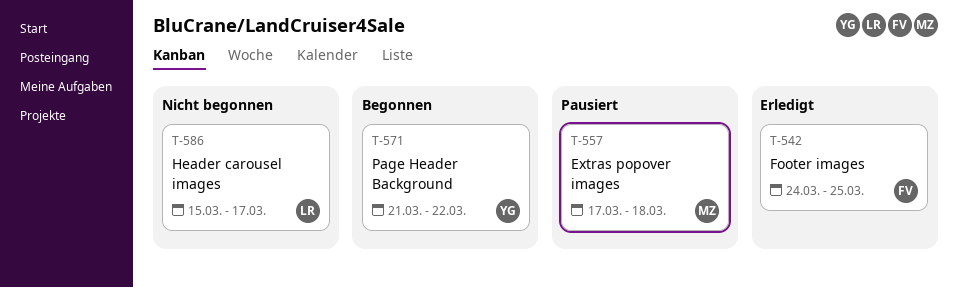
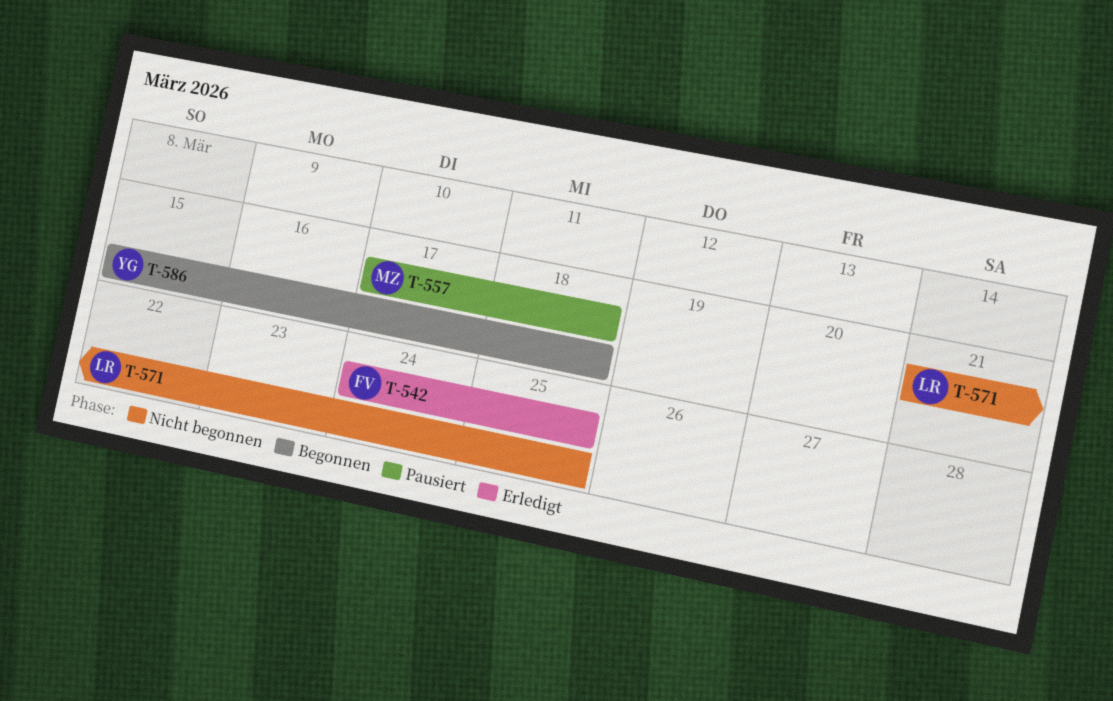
T-571, status: Begonnen -> Nicht begonnen
T-571, owner: YG -> LR
T-571, due: Mar 22 -> Mar 25
T-586, status: Nicht begonnen -> Begonnen
T-586, owner: LR -> YG
T-586, due: Mar 17 -> Mar 18

